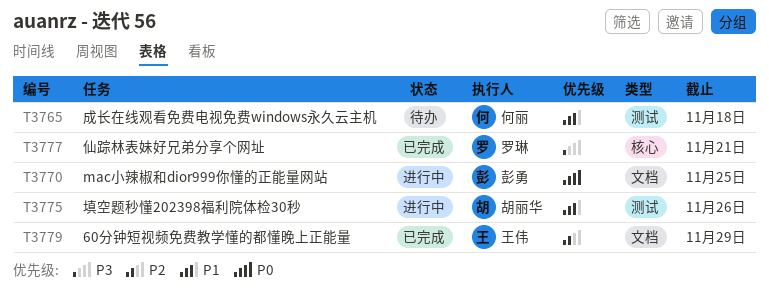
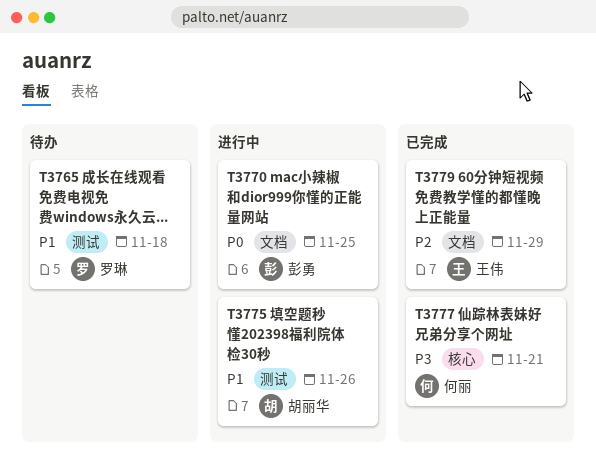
T3765, owner: 何丽 -> 罗琳
T3777, owner: 罗琳 -> 何丽

